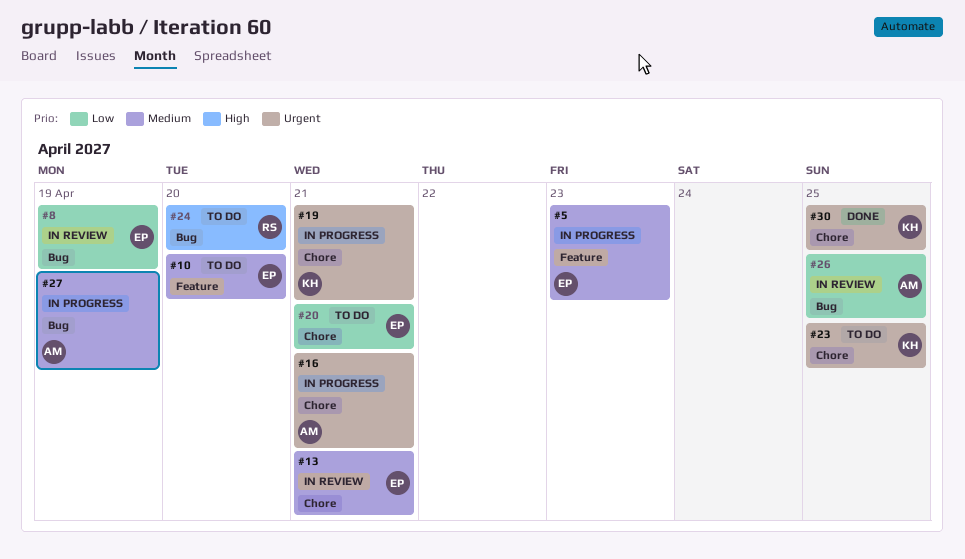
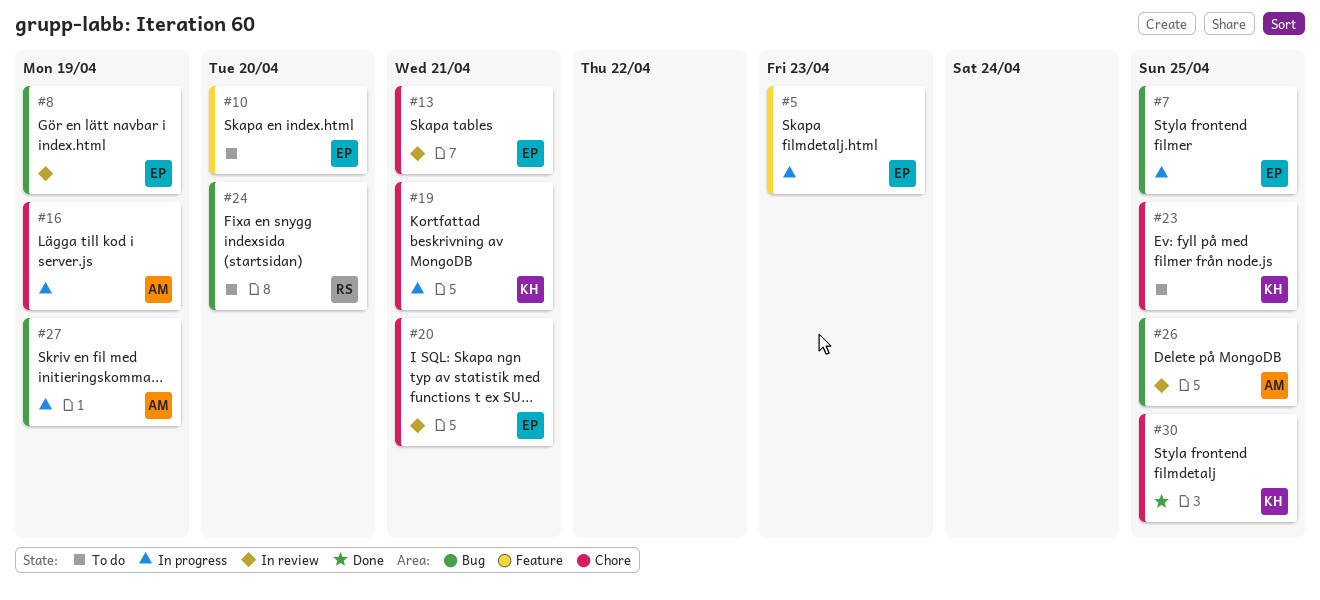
#7: none -> present
#16, due: Apr 21 -> Apr 19
#20, status: To do -> In review

